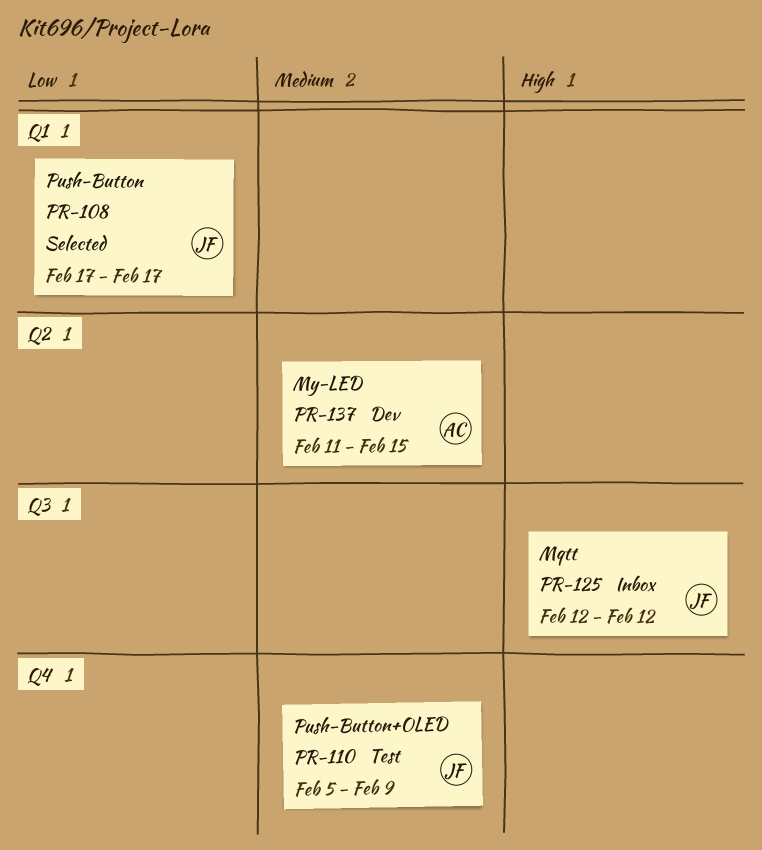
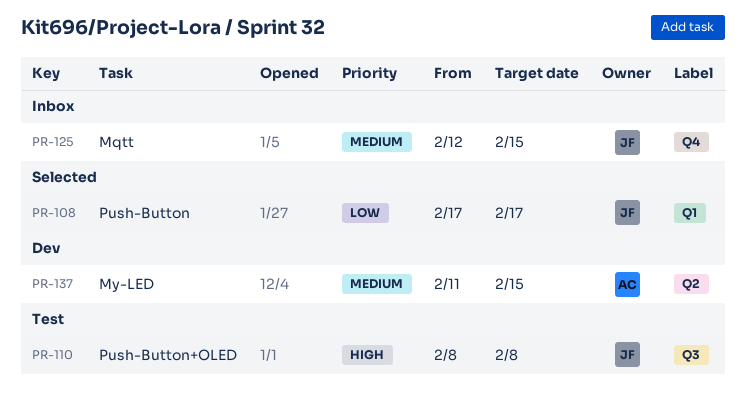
PR-110, priority: Medium -> High
PR-110, label: Q4 -> Q3
PR-110, start: Feb 5 -> Feb 8
PR-110, due: Feb 9 -> Feb 8
PR-125, priority: High -> Medium
PR-125, label: Q3 -> Q4
PR-125, due: Feb 12 -> Feb 15

